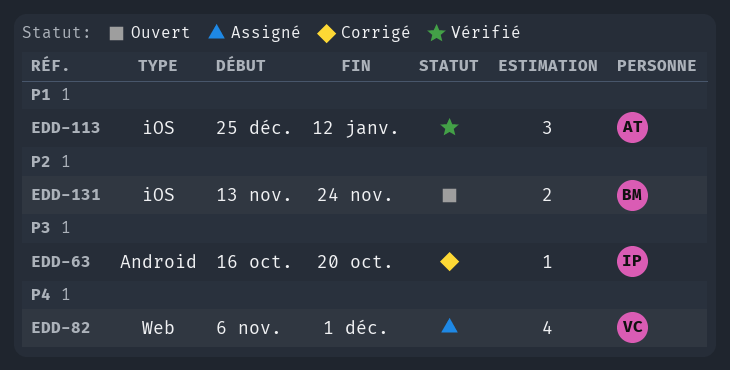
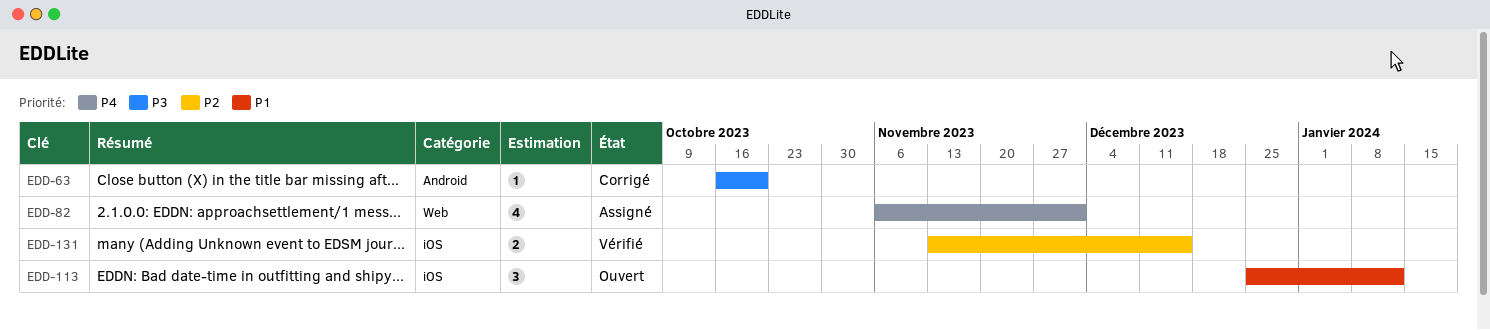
EDD-113, status: Vérifié -> Ouvert
EDD-131, status: Ouvert -> Vérifié
EDD-131, due: Nov 24 -> Dec 15

